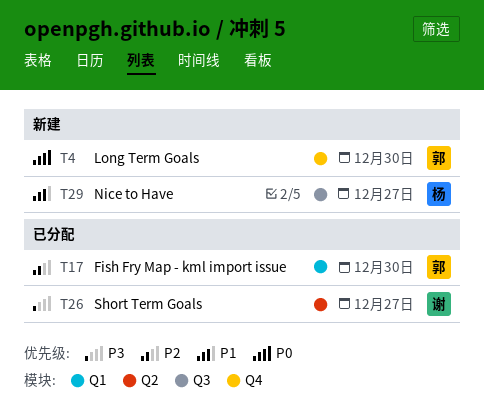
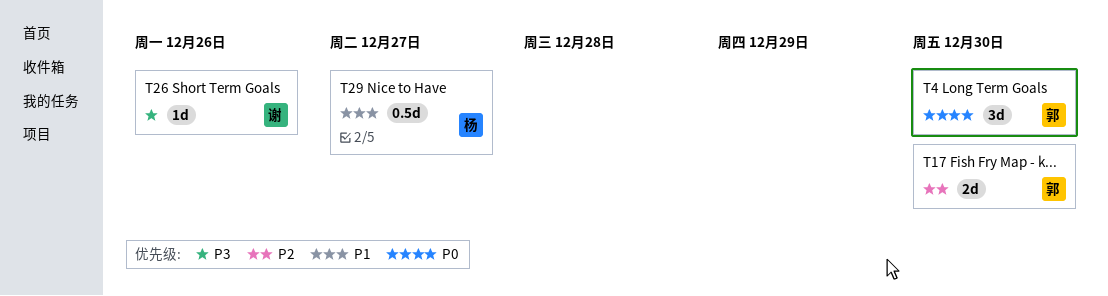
T26, due: Dec 27 -> Dec 26

